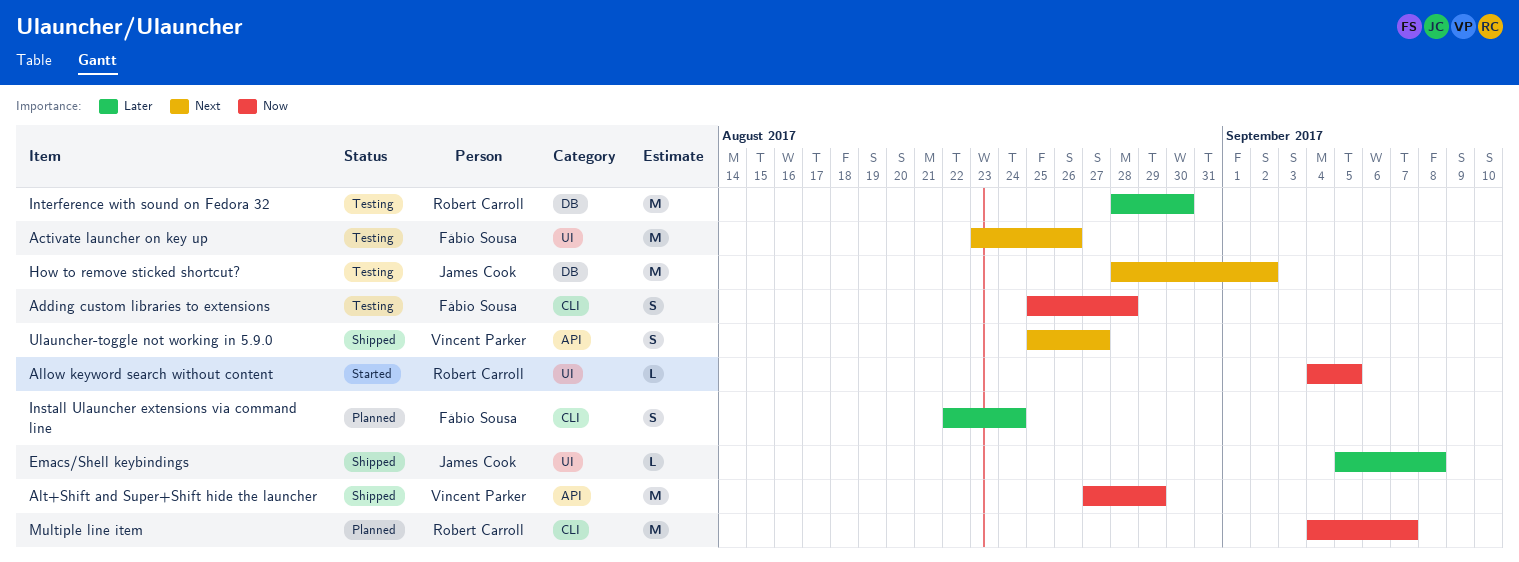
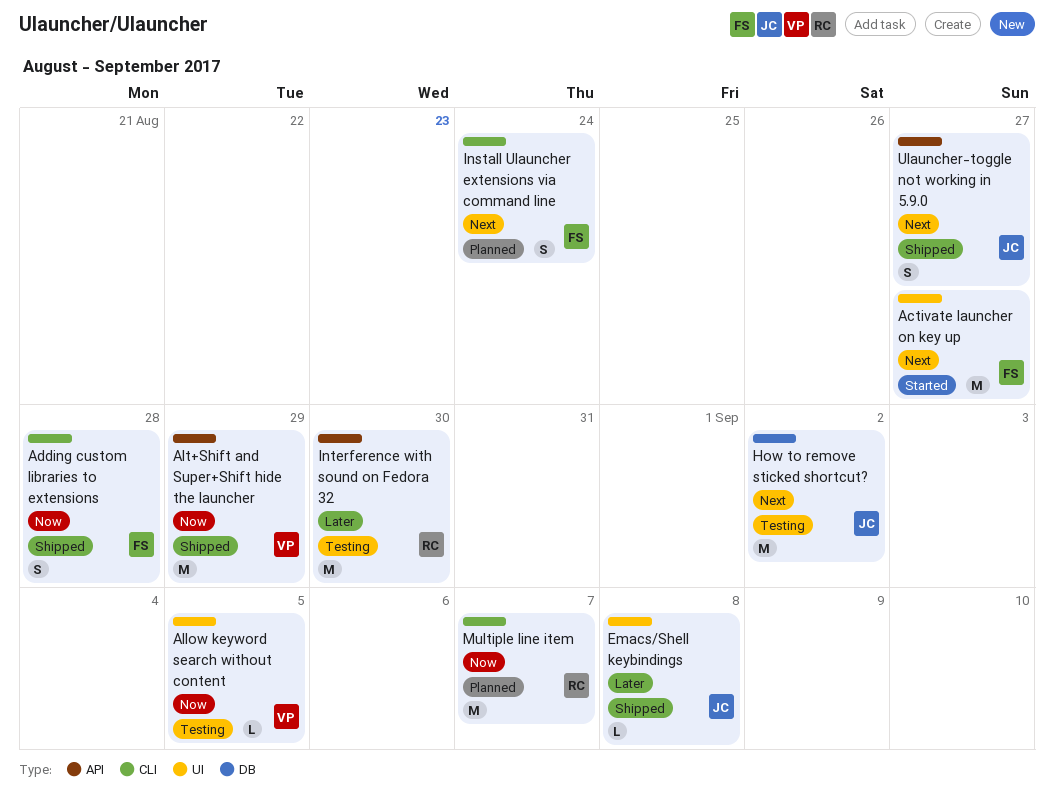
Activate launcher on key up, status: Testing -> Started
Activate launcher on key up, due: Aug 26 -> Aug 27
Adding custom libraries to extensions, status: Testing -> Shipped
Allow keyword search without content, status: Started -> Testing
Allow keyword search without content, owner: Robert Carroll -> Vincent Parker
Install Ulauncher extensions via command line, priority: Later -> Next
Interference with sound on Fedora 32, label: DB -> API
Ulauncher-toggle not working in 5.9.0, owner: Vincent Parker -> James Cook

